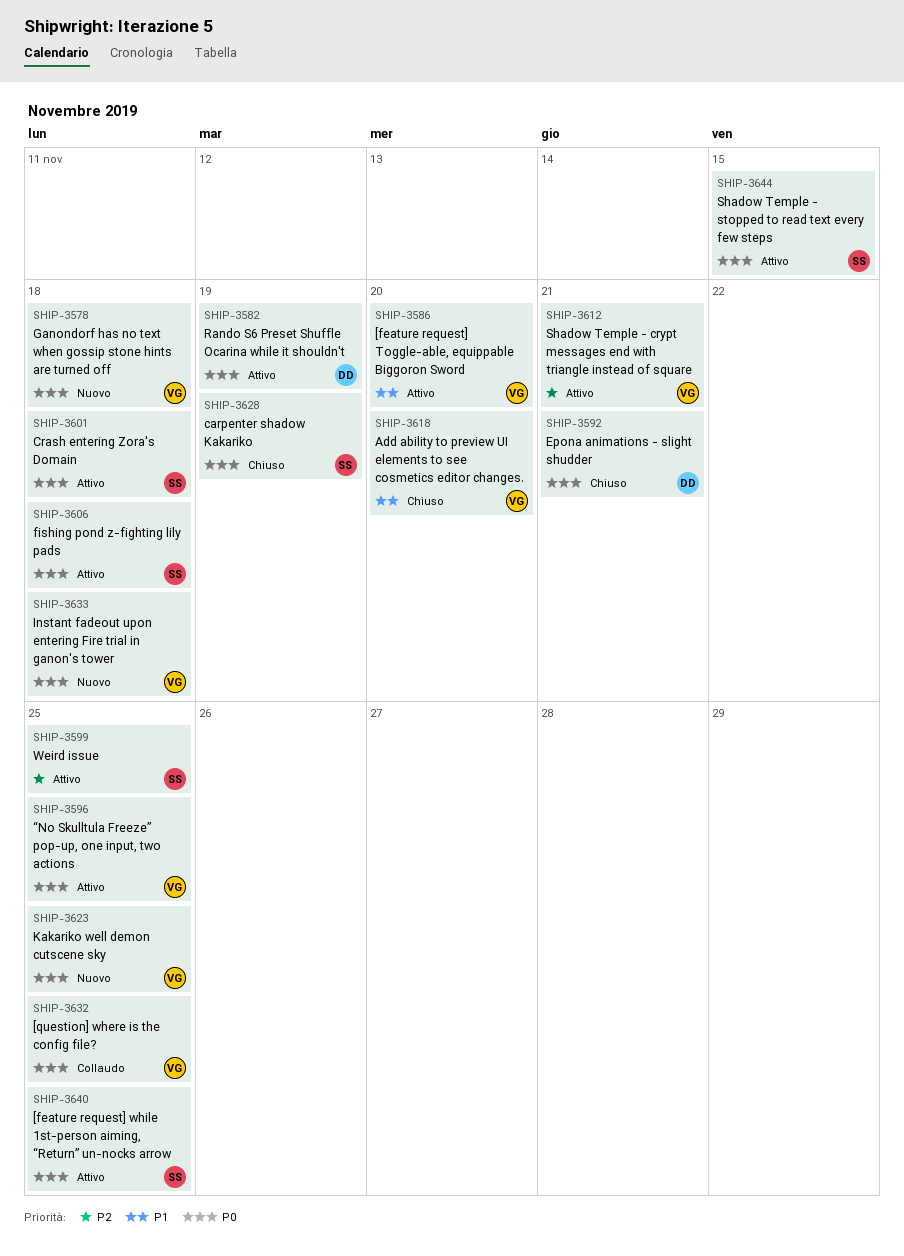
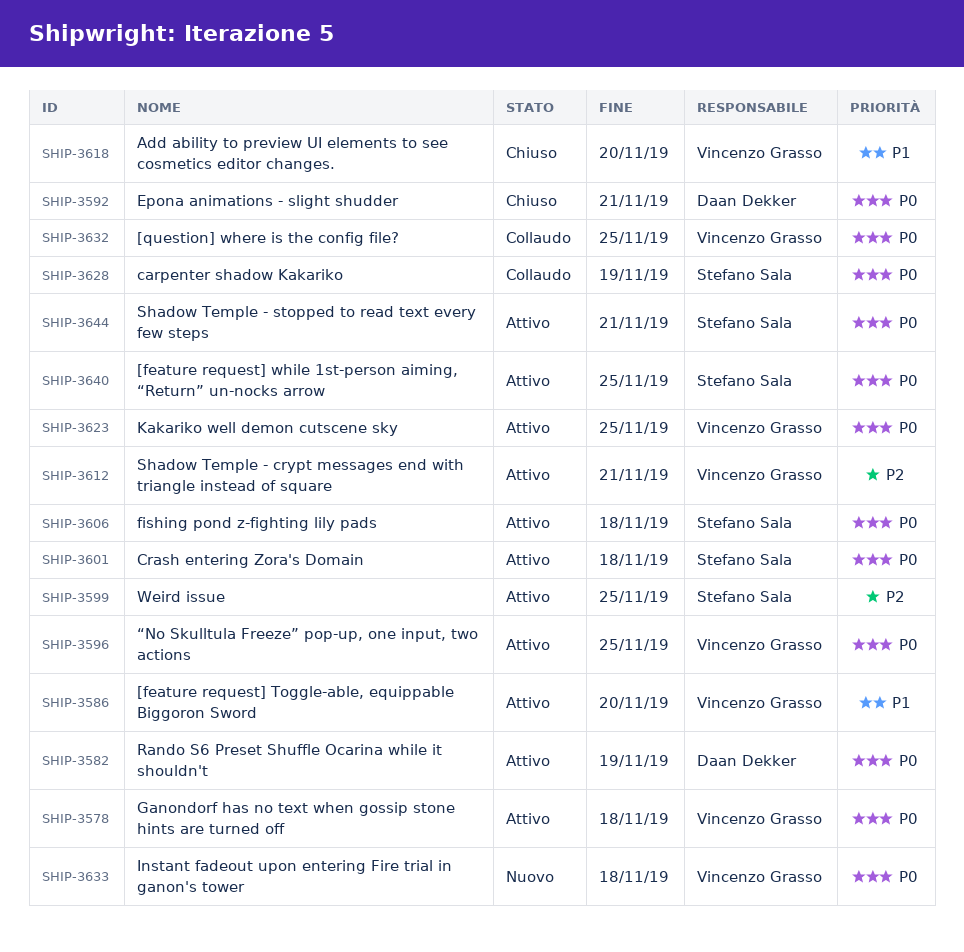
SHIP-3578, status: Nuovo -> Attivo
SHIP-3623, status: Nuovo -> Attivo
SHIP-3628, status: Chiuso -> Collaudo
SHIP-3644, due: Nov 15 -> Nov 21

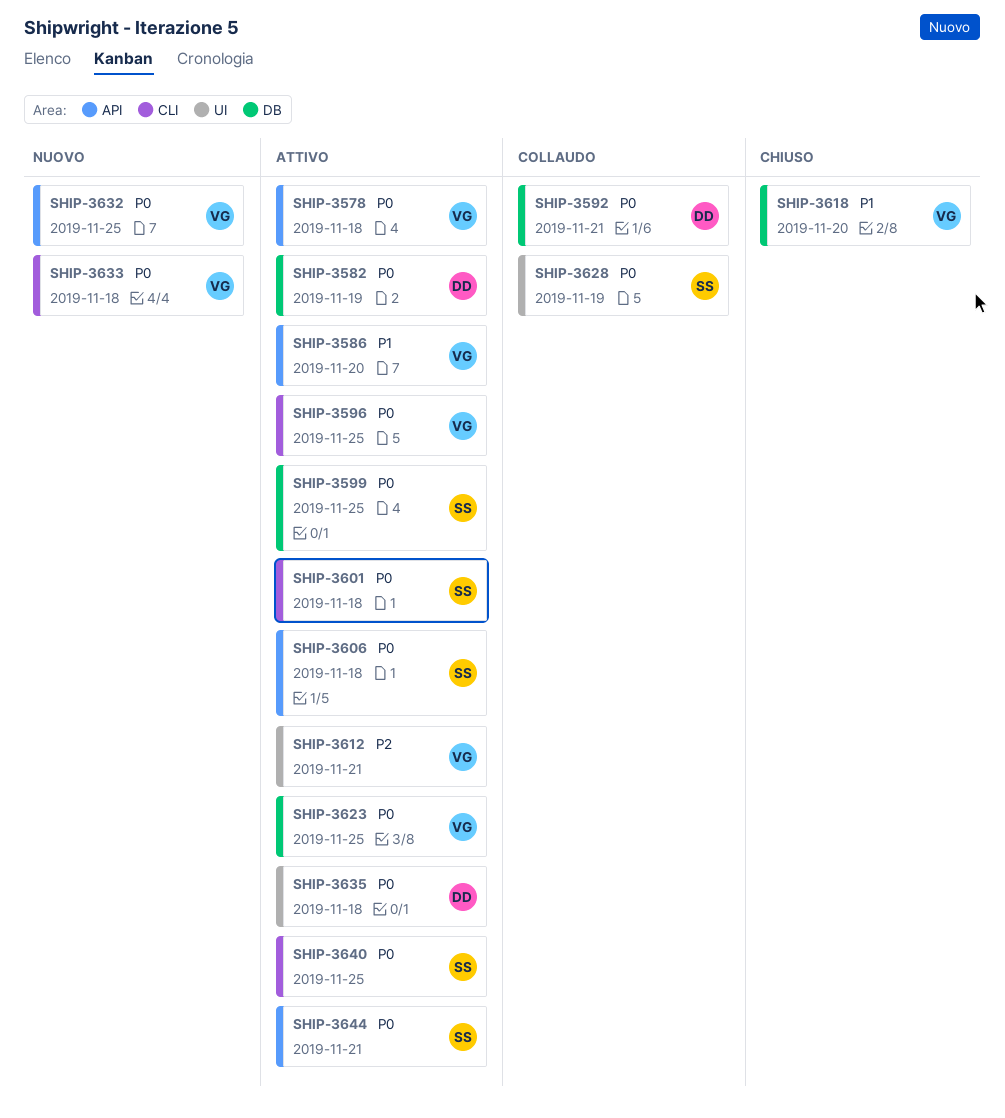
SHIP-3592, status: Chiuso -> Collaudo
SHIP-3599, priority: P2 -> P0
SHIP-3632, status: Collaudo -> Nuovo
SHIP-3635: none -> present

